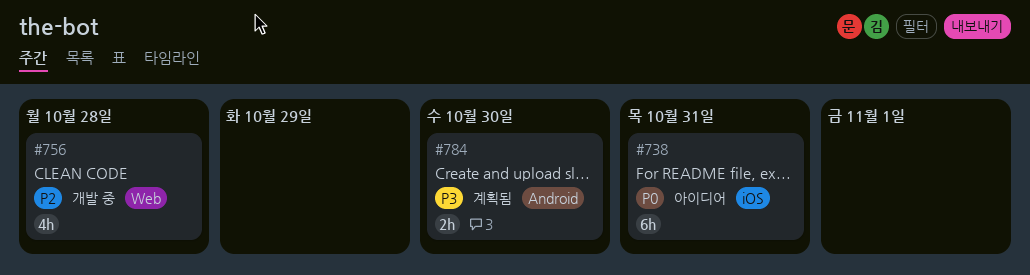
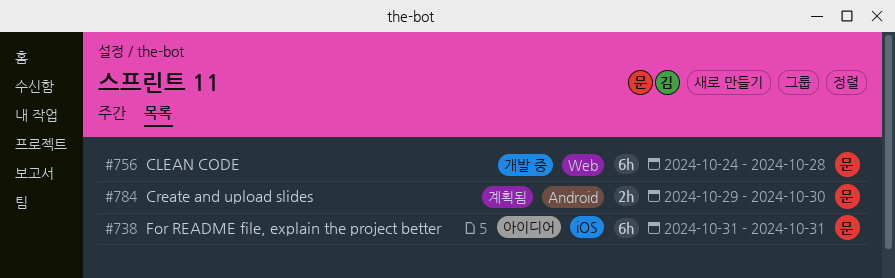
#756, estimate: 4h -> 6h

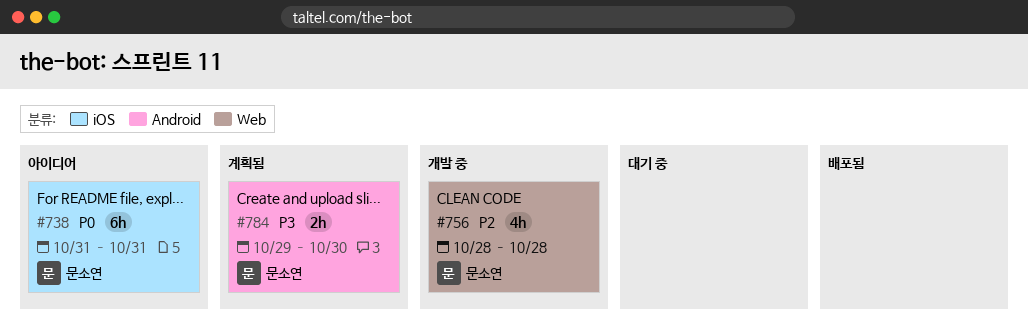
#756, estimate: 6h -> 4h
#756, start: Oct 24 -> Oct 28

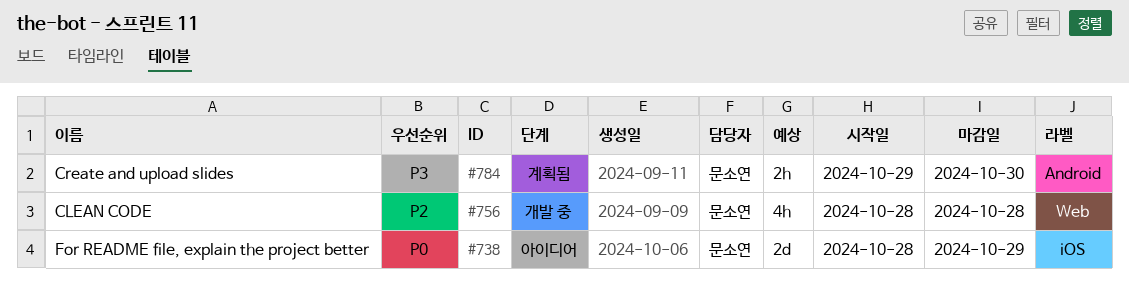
#738, estimate: 6h -> 2d
#738, start: Oct 31 -> Oct 28
#738, due: Oct 31 -> Oct 29

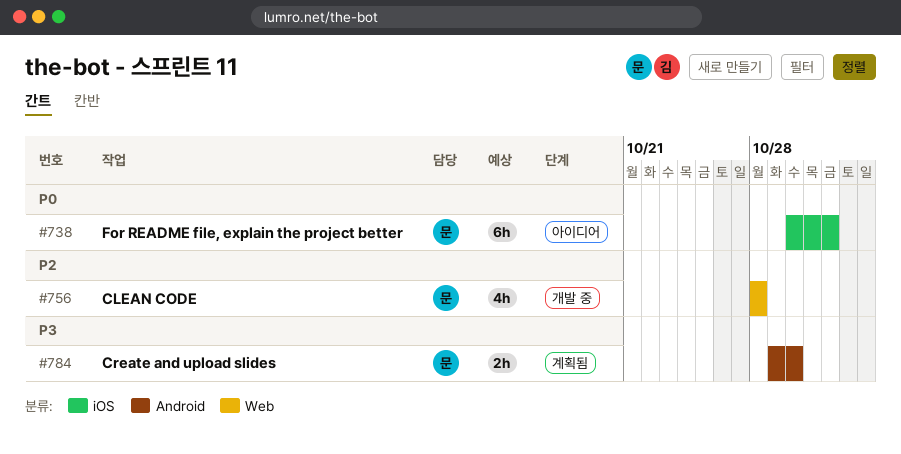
#738, estimate: 2d -> 6h
#738, start: Oct 28 -> Oct 30
#738, due: Oct 29 -> Nov 1

